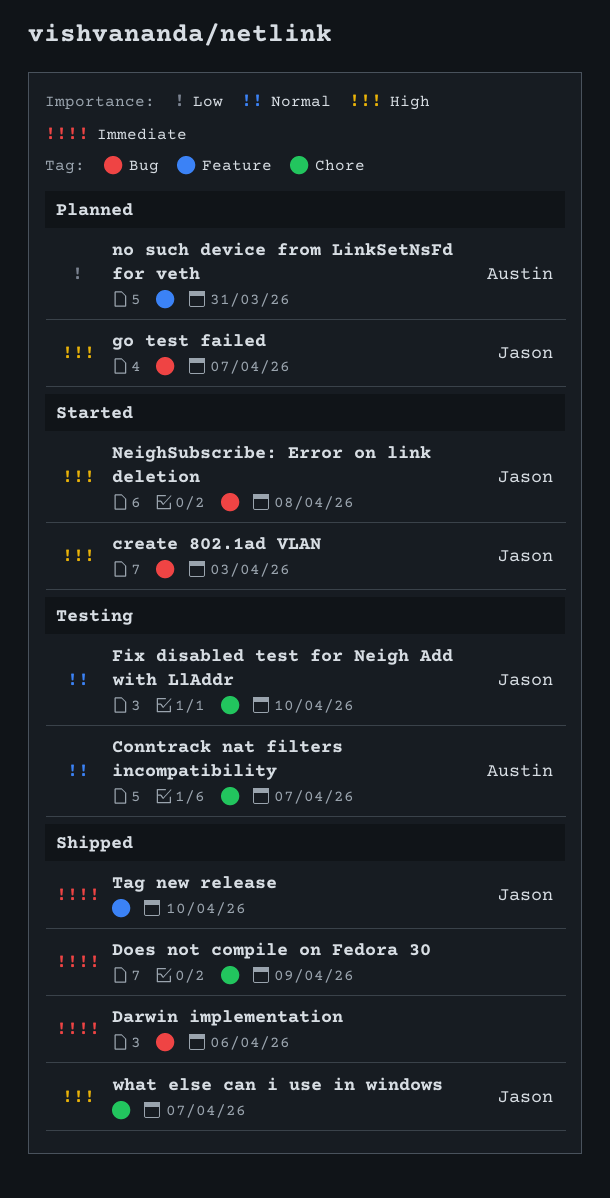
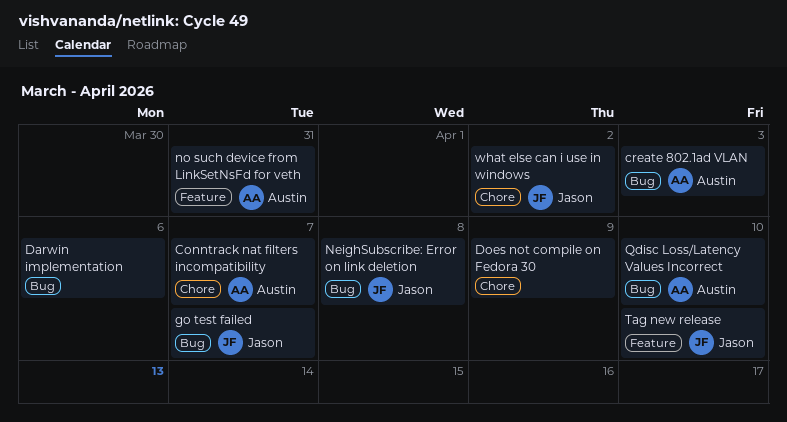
create 802.1ad VLAN, owner: Jason -> Austin
Fix disabled test for Neigh Add with LlAddr: present -> none
Qdisc Loss/Latency Values Incorrect: none -> present
what else can i use in windows, due: Apr 7 -> Apr 2

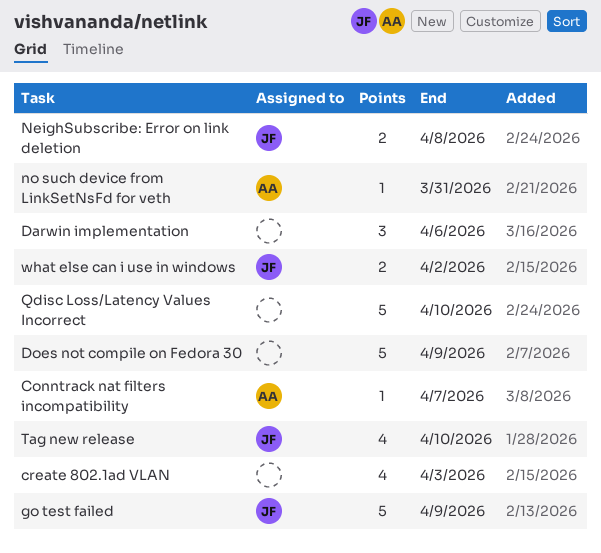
create 802.1ad VLAN, owner: Austin -> none
go test failed, due: Apr 7 -> Apr 9
Qdisc Loss/Latency Values Incorrect, owner: Austin -> none

